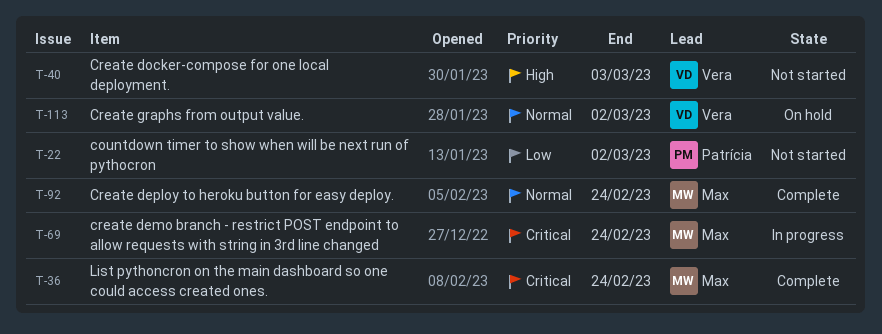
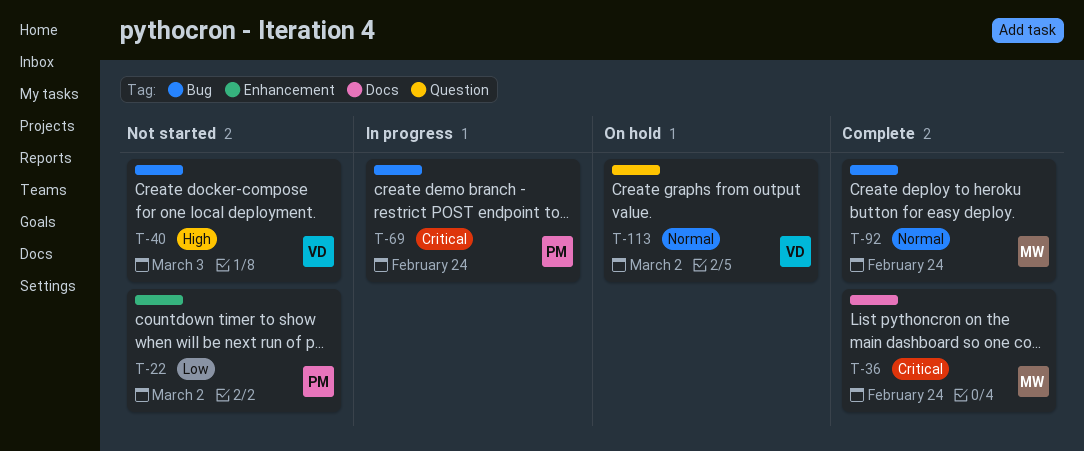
T-69, owner: Max -> Patrícia

